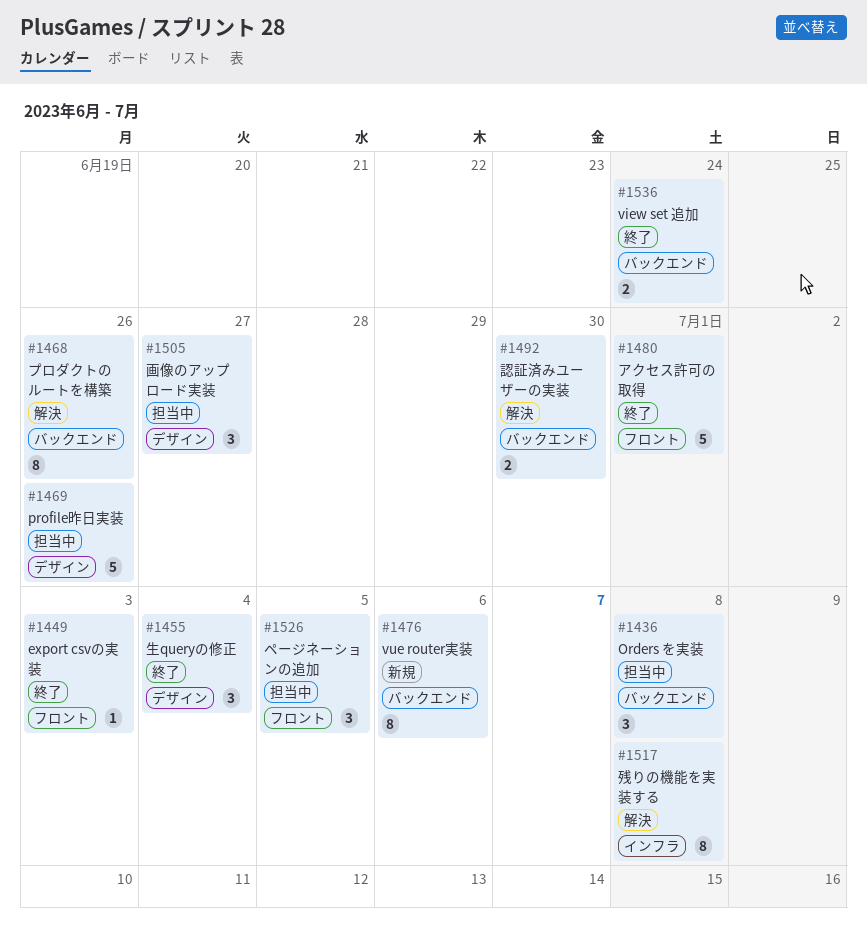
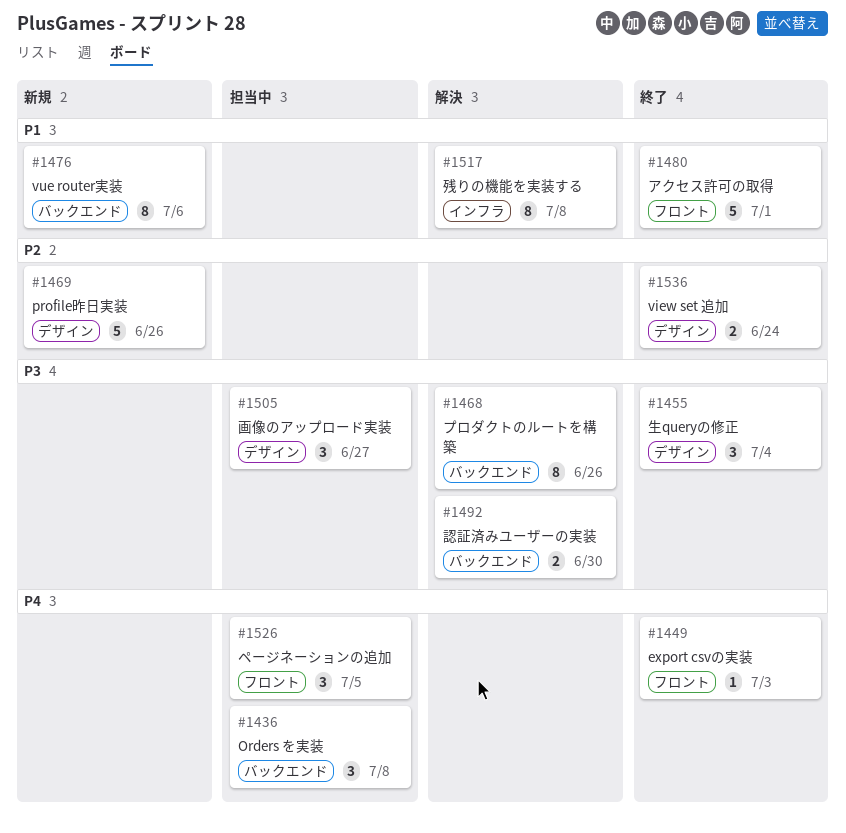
#1469, status: 担当中 -> 新規
#1536, label: バックエンド -> デザイン

